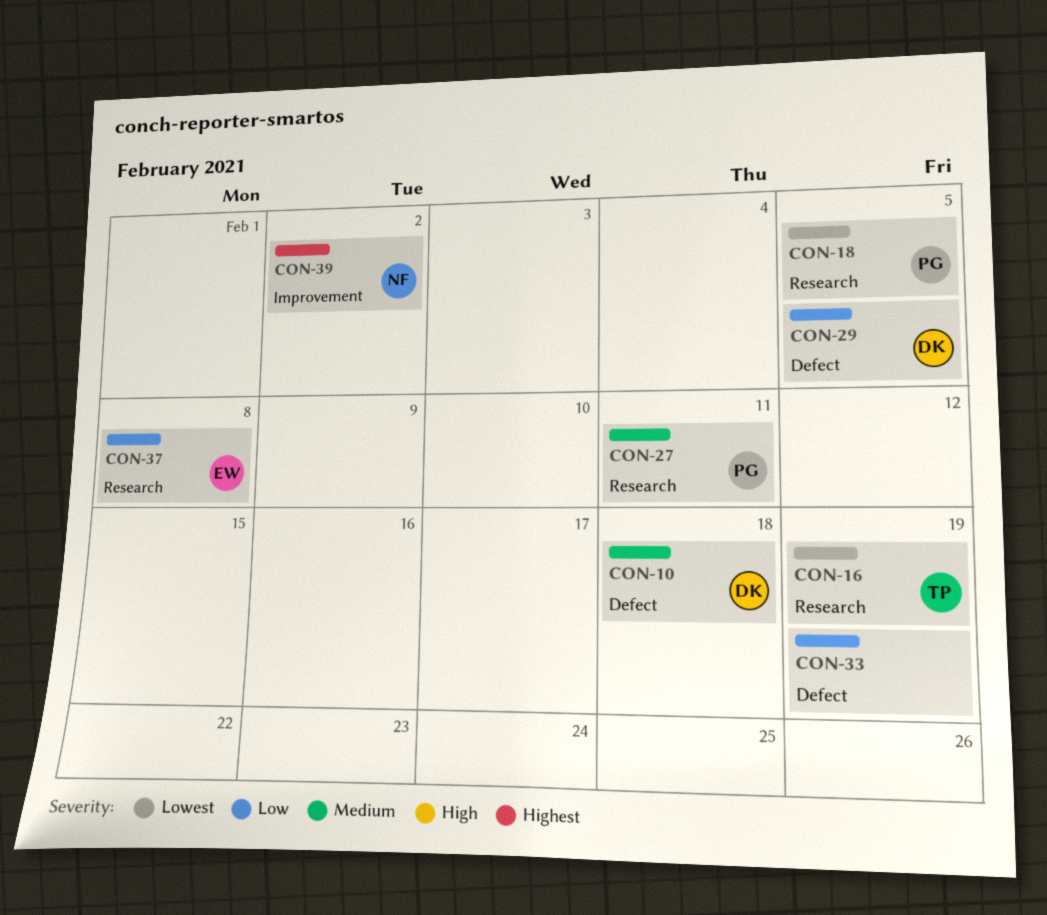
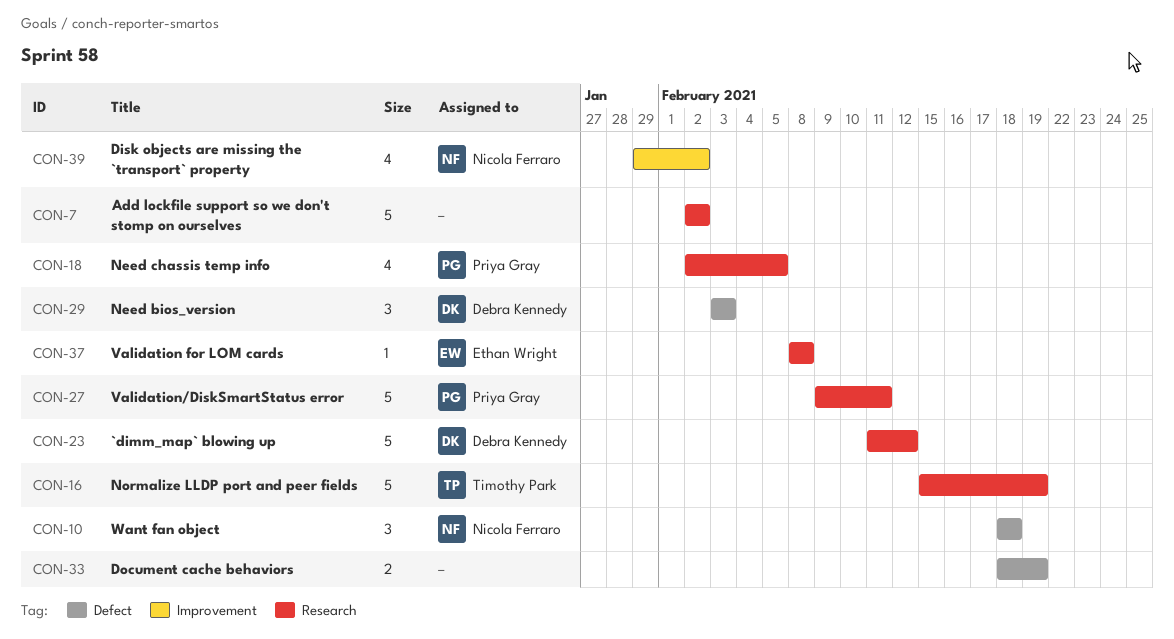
CON-7: none -> present
CON-10, owner: Debra Kennedy -> Nicola Ferraro
CON-23: none -> present
CON-29, due: Feb 5 -> Feb 3

